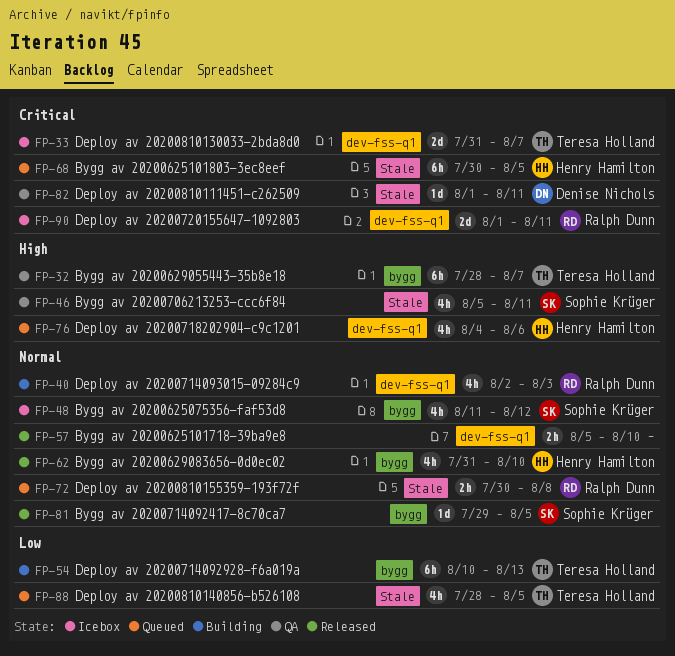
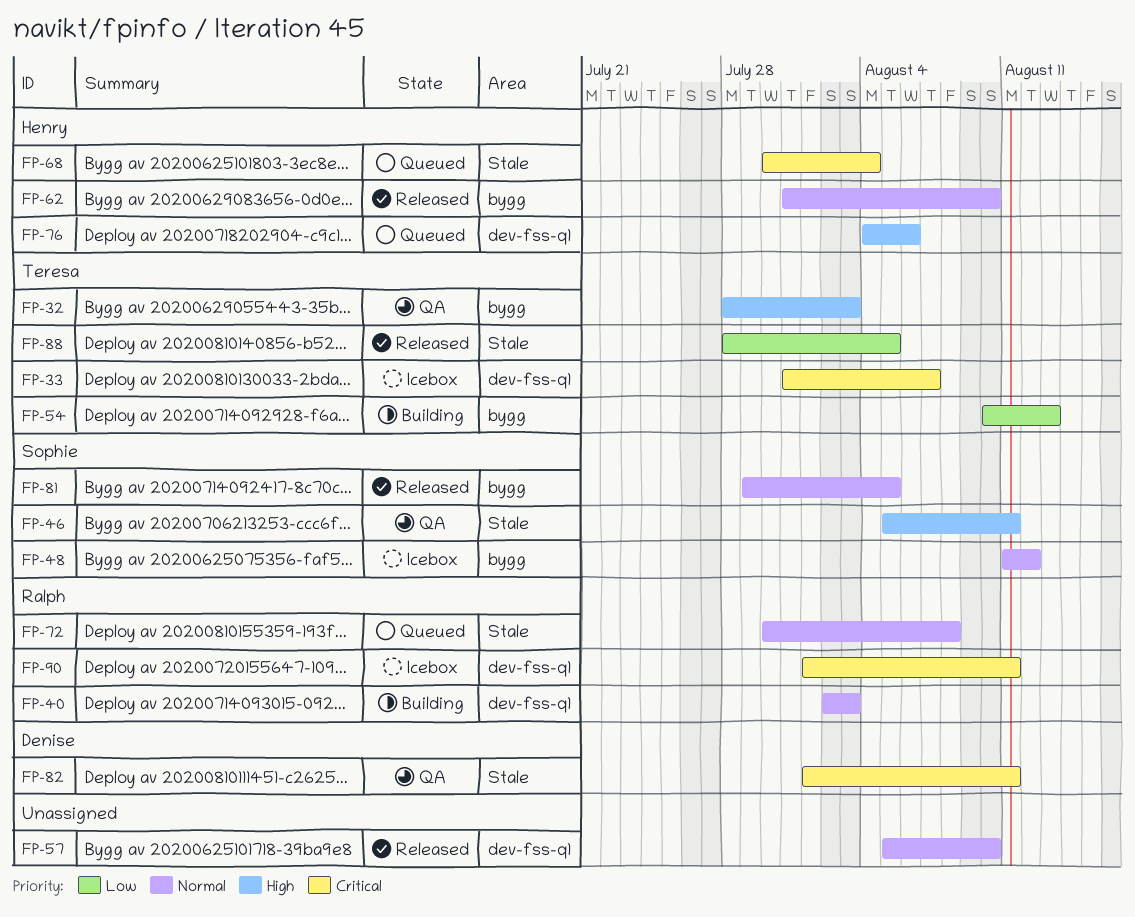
FP-32, due: Aug 7 -> Aug 3
FP-68, due: Aug 5 -> Aug 4
FP-88, status: Queued -> Released

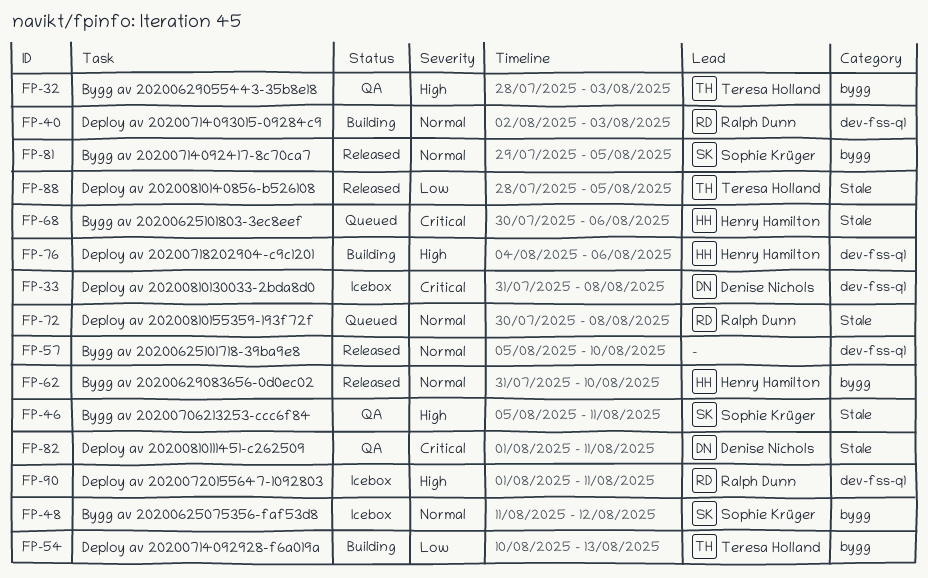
FP-33, owner: Teresa Holland -> Denise Nichols
FP-33, due: Aug 7 -> Aug 8
FP-68, due: Aug 4 -> Aug 6
FP-76, status: Queued -> Building
FP-90, priority: Critical -> High

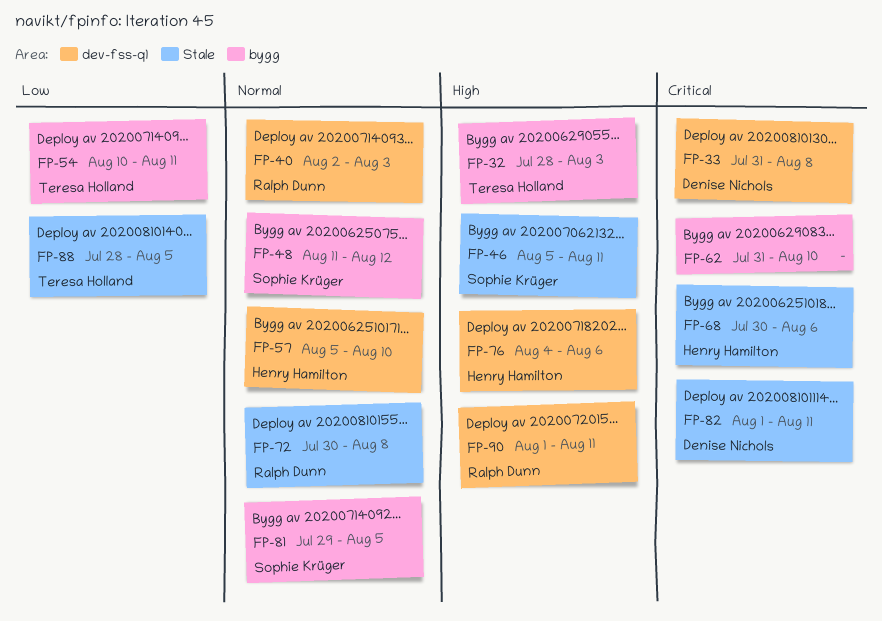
FP-54, due: Aug 13 -> Aug 11
FP-57, owner: none -> Henry Hamilton
FP-62, owner: Henry Hamilton -> none
FP-62, priority: Normal -> Critical

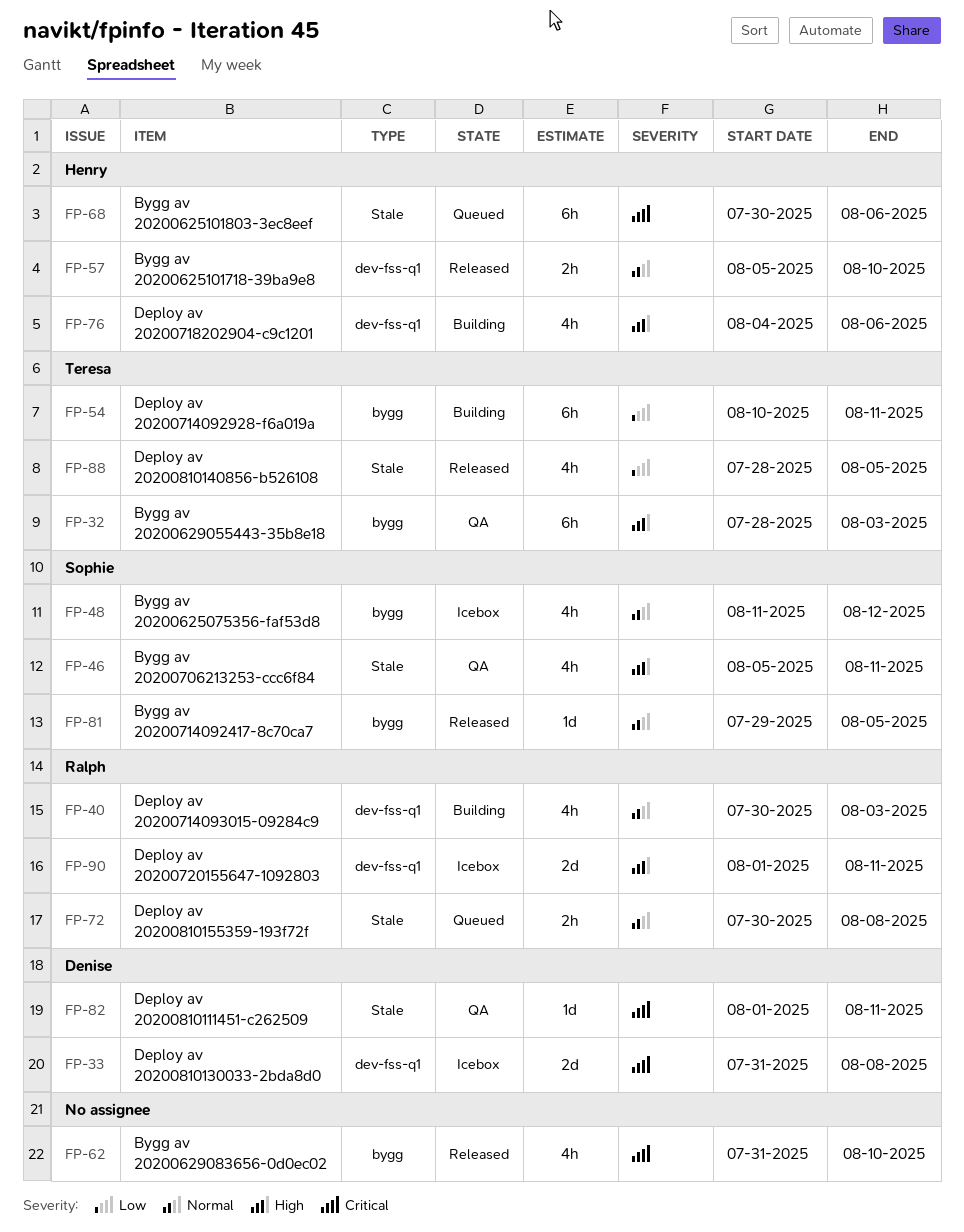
FP-40, start: Aug 2 -> Jul 30

